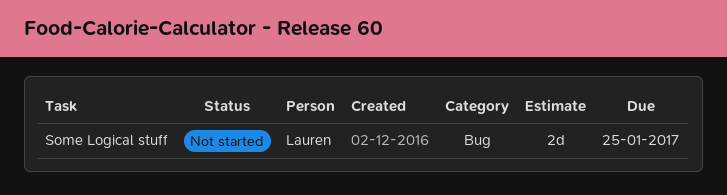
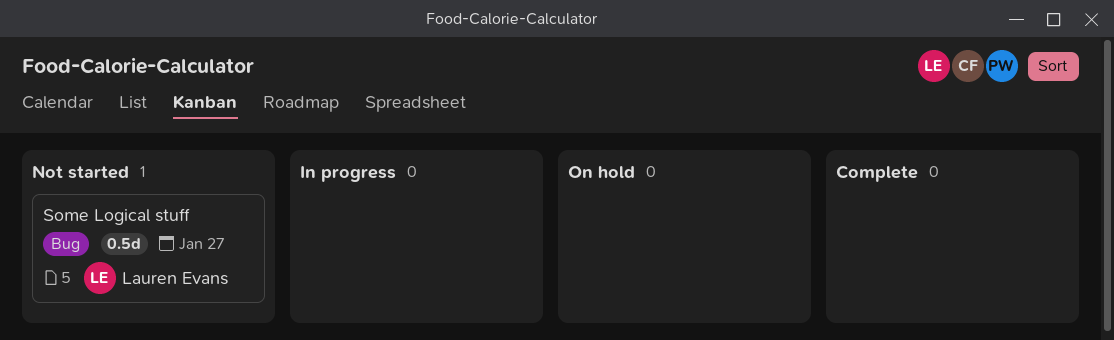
Some Logical stuff, estimate: 2d -> 0.5d
Some Logical stuff, due: Jan 25 -> Jan 27

